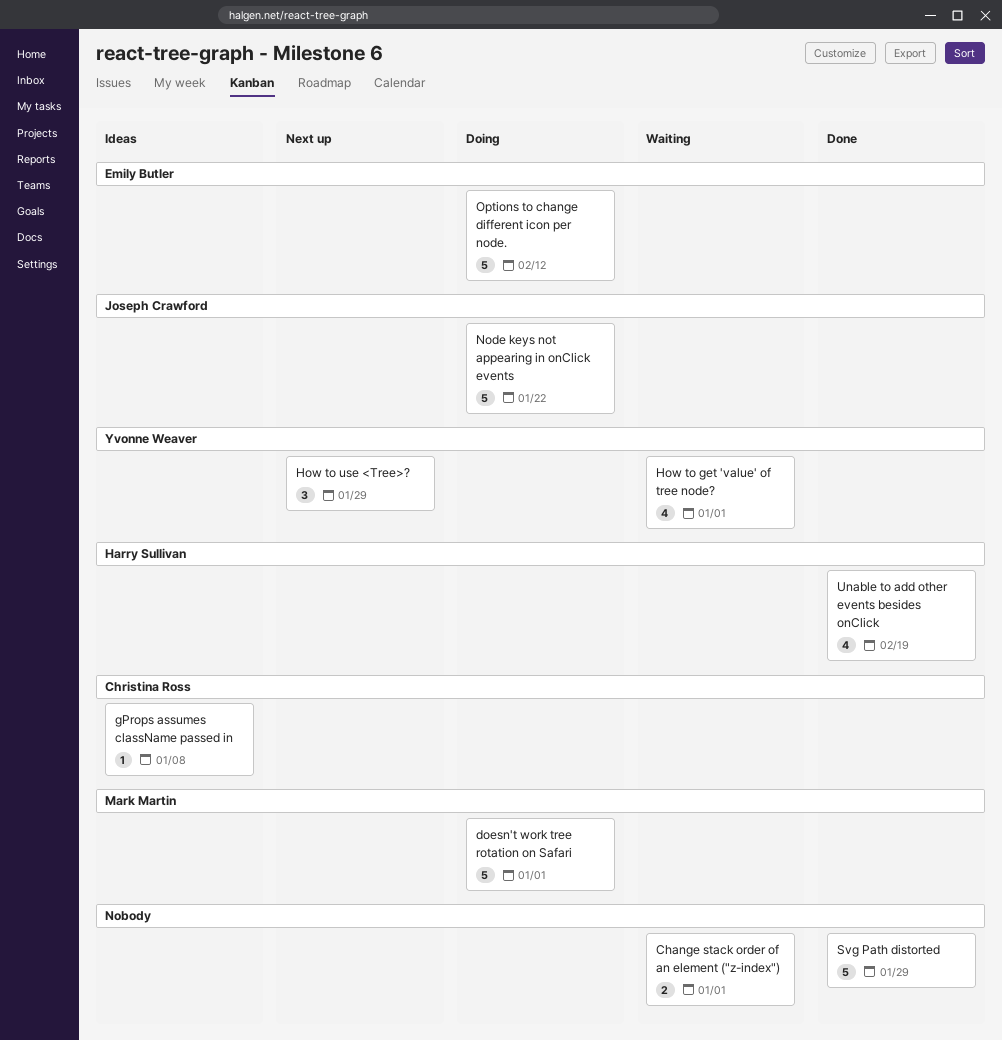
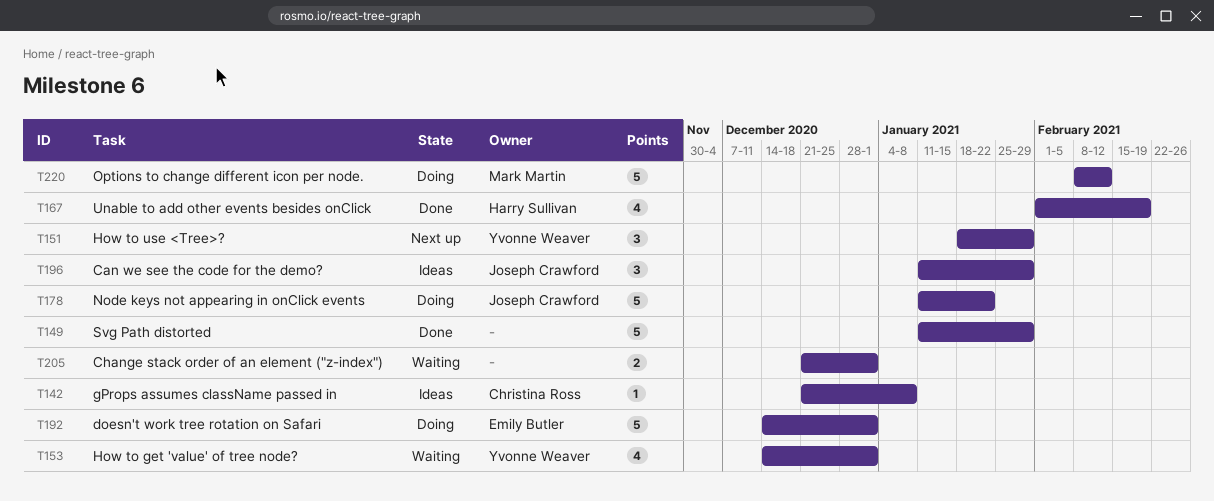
Can we see the code for the demo?: none -> present
doesn't work tree rotation on Safari, owner: Mark Martin -> Emily Butler
Options to change different icon per node., owner: Emily Butler -> Mark Martin

